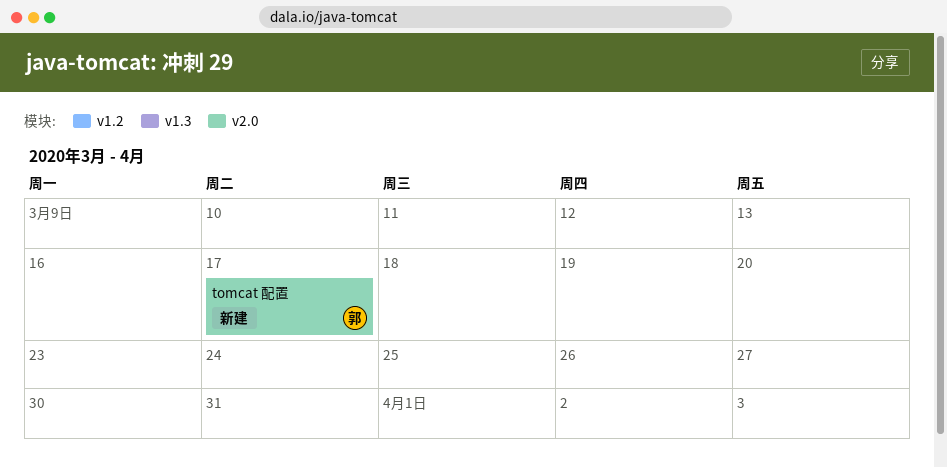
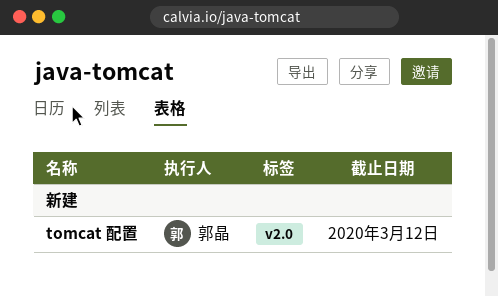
tomcat 配置, due: Mar 17 -> Mar 12

